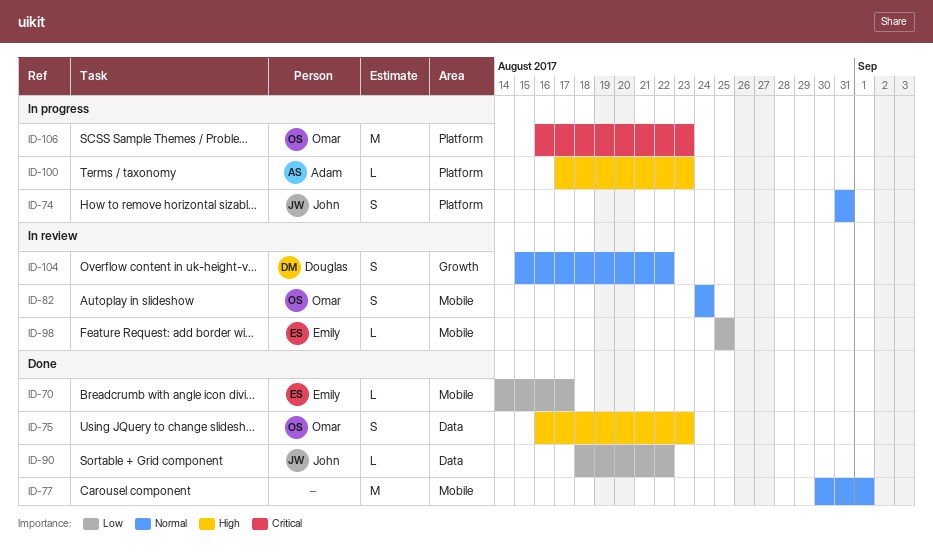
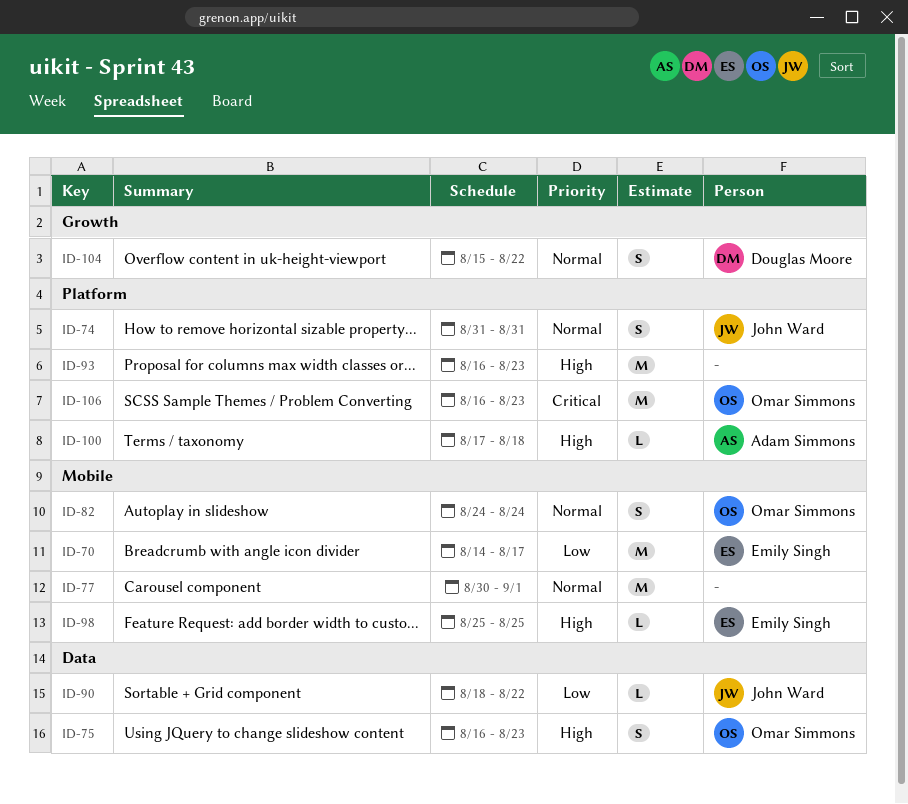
ID-70, estimate: L -> M
ID-93: none -> present
ID-98, priority: Low -> High
ID-100, due: Aug 23 -> Aug 18

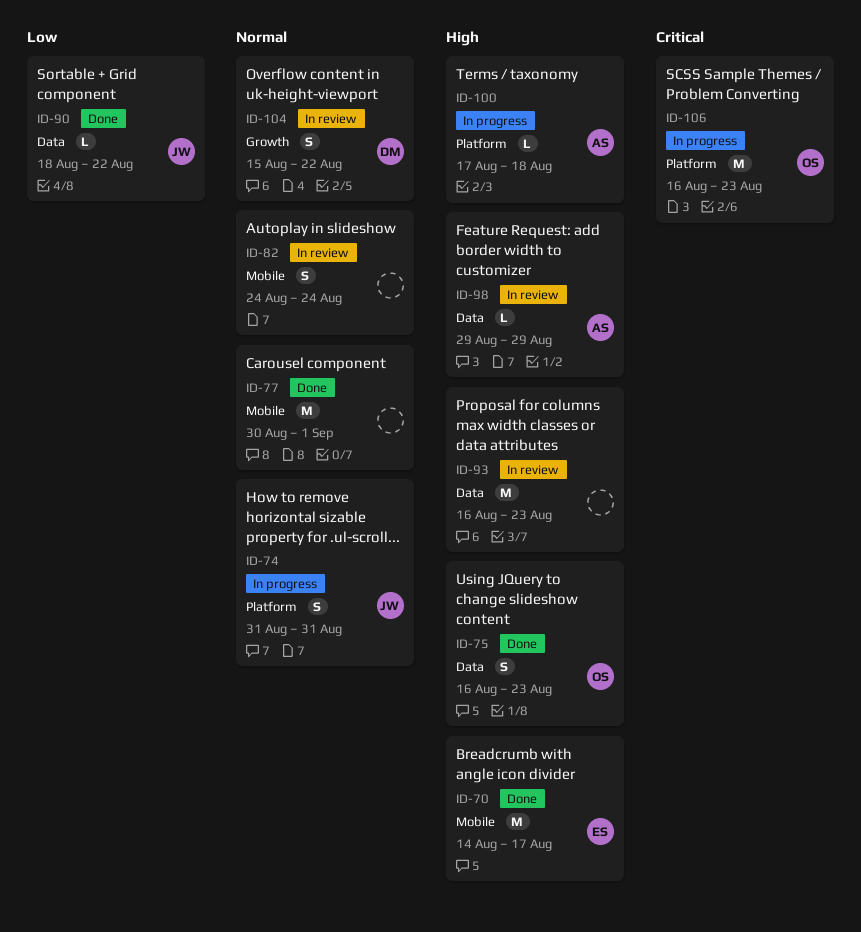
ID-70, priority: Low -> High
ID-82, owner: Omar Simmons -> none
ID-93, label: Platform -> Data
ID-98, owner: Emily Singh -> Adam Simmons
ID-98, label: Mobile -> Data
ID-98, start: Aug 25 -> Aug 29
ID-98, due: Aug 25 -> Aug 29

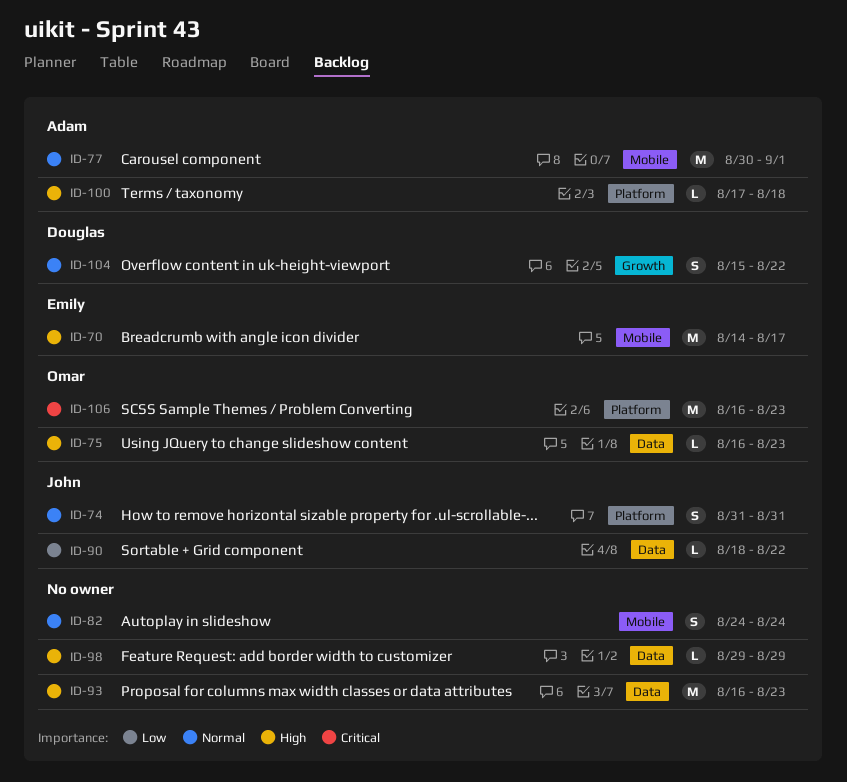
ID-75, estimate: S -> L
ID-77, owner: none -> Adam
ID-98, owner: Adam -> none

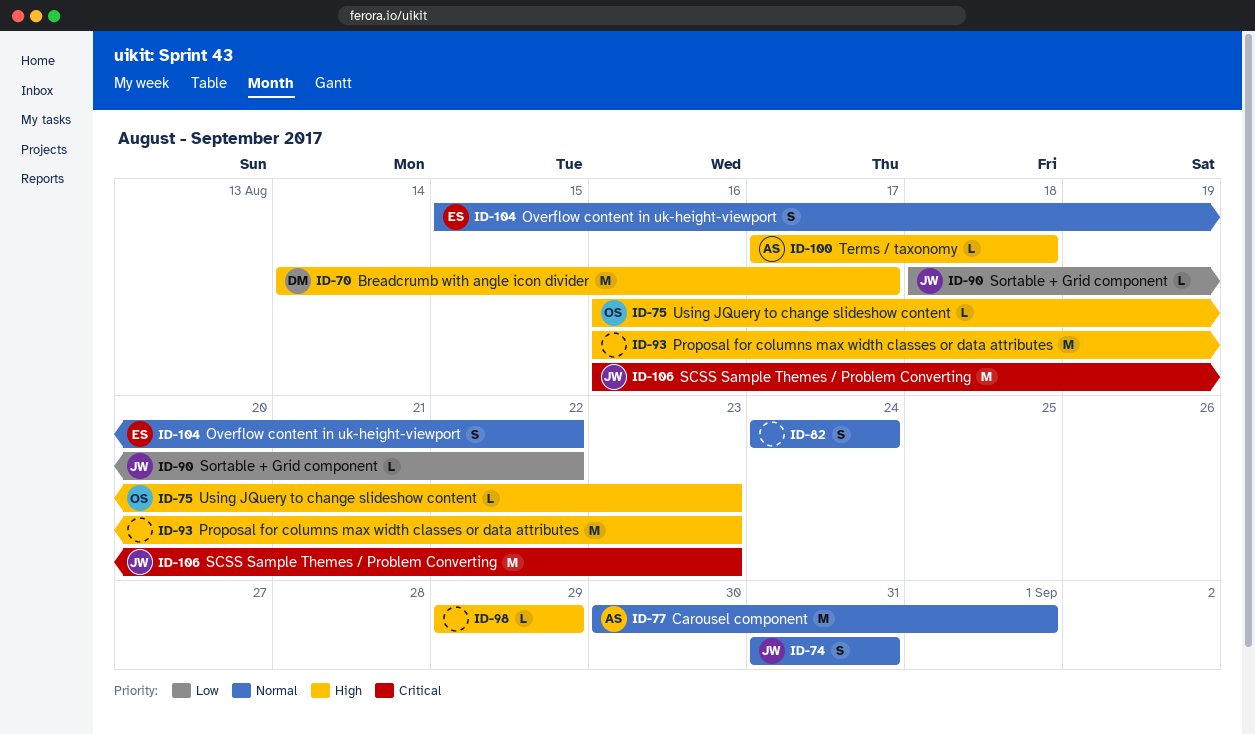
ID-70, owner: Emily -> Douglas
ID-104, owner: Douglas -> Emily
ID-106, owner: Omar -> John

